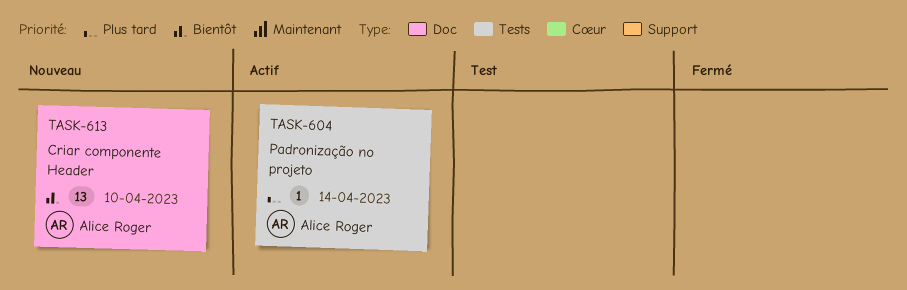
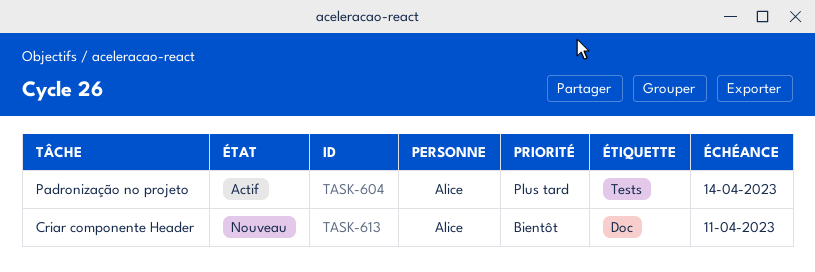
TASK-613, due: Apr 10 -> Apr 11

